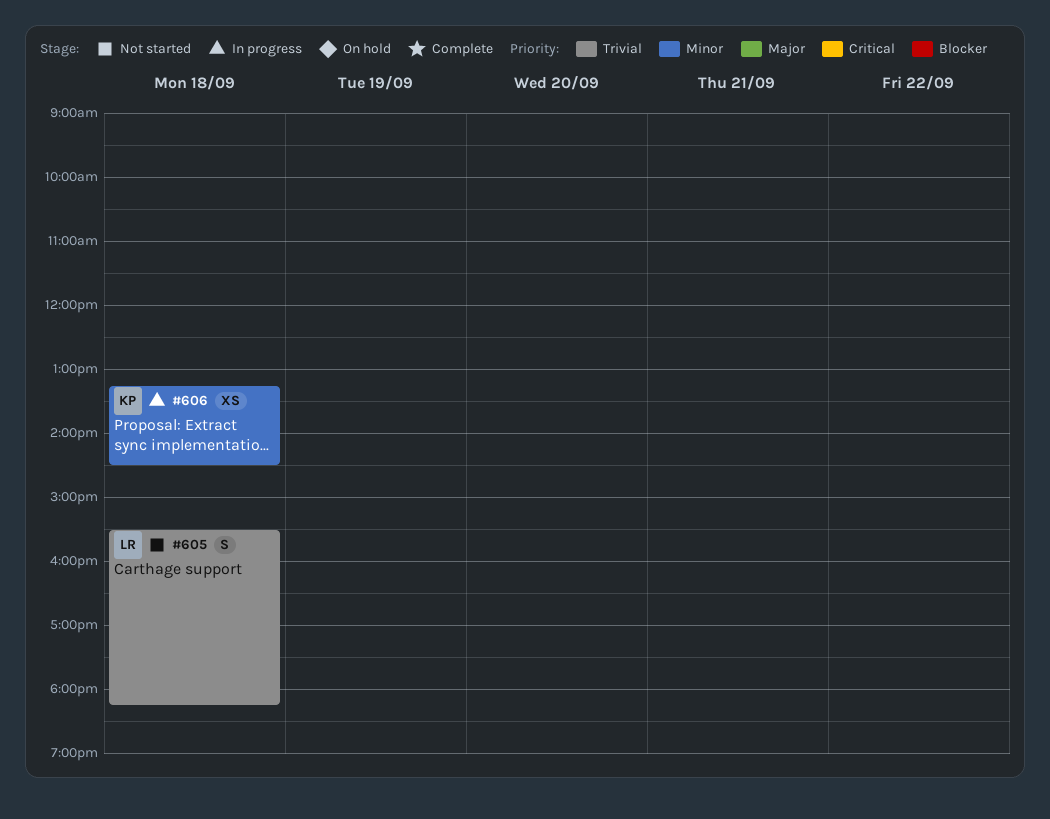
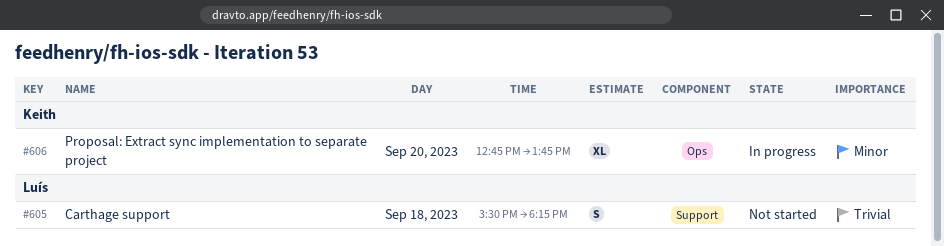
#606, estimate: XS -> XL
#606, day: Sep 18 -> Sep 20
#606, begins: 13:15 -> 12:45
#606, ends: 14:30 -> 13:45

